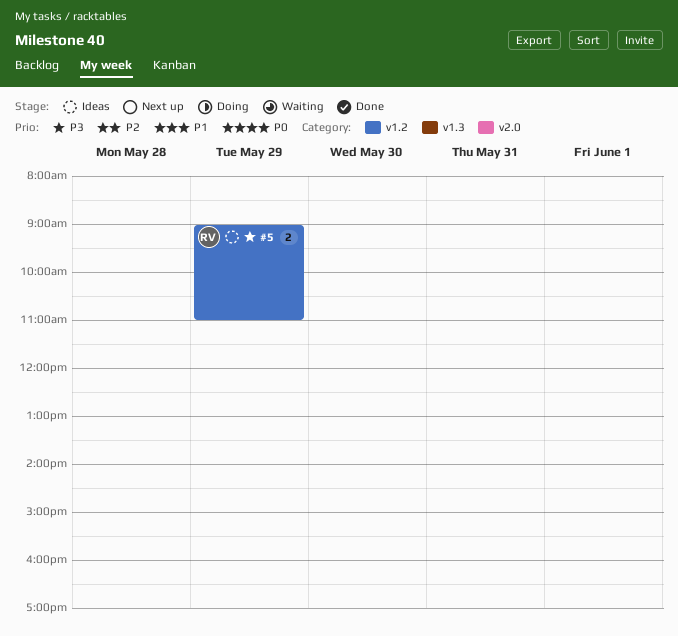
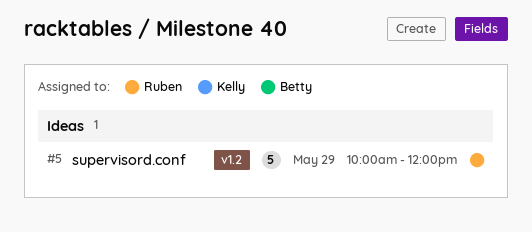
#5, estimate: 2 -> 5
#5, begins: 09:00 -> 10:00
#5, ends: 11:00 -> 12:00

